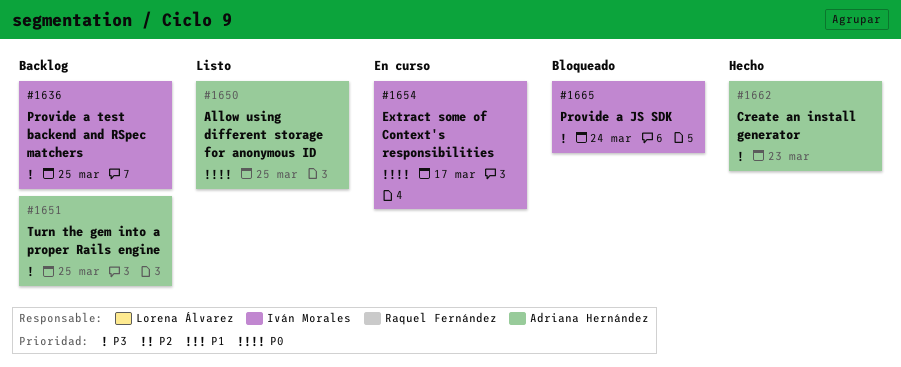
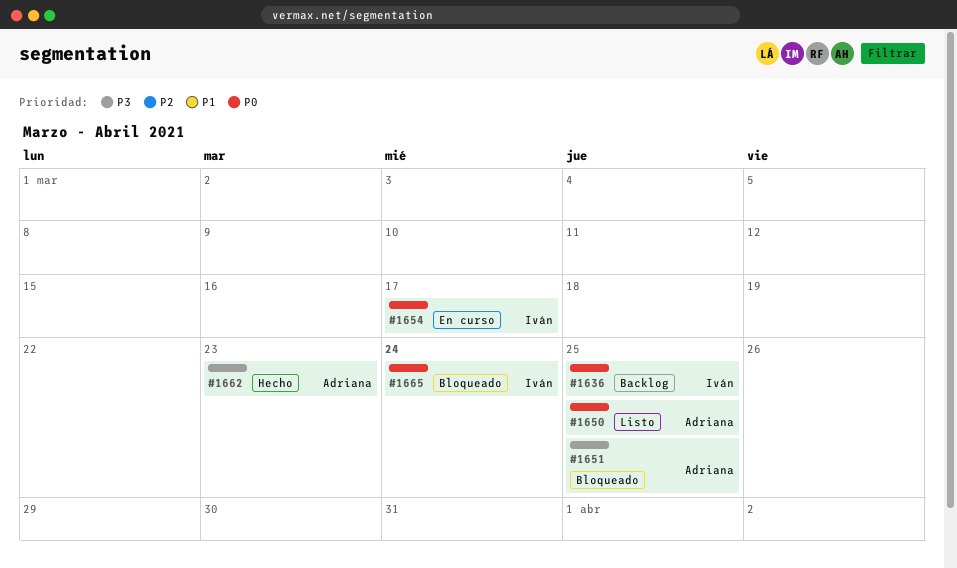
#1636, priority: P3 -> P0
#1651, status: Backlog -> Bloqueado
#1665, priority: P3 -> P0

